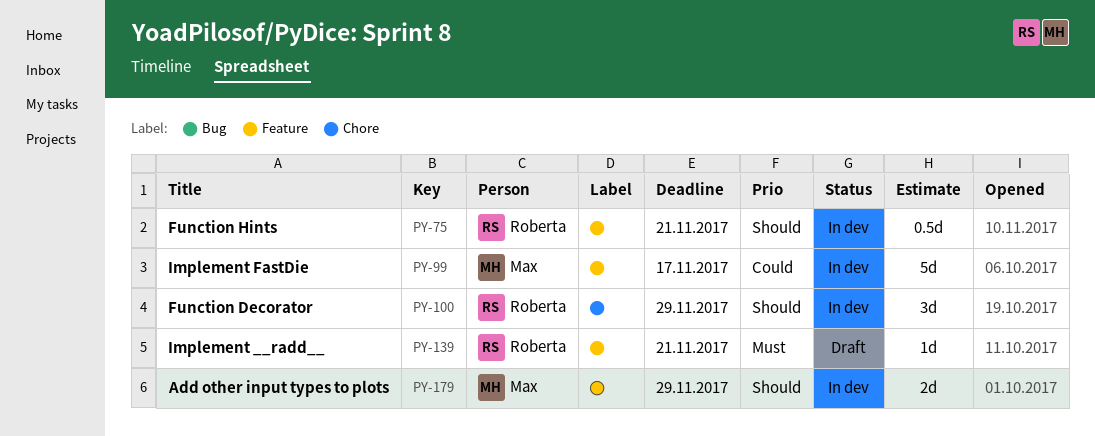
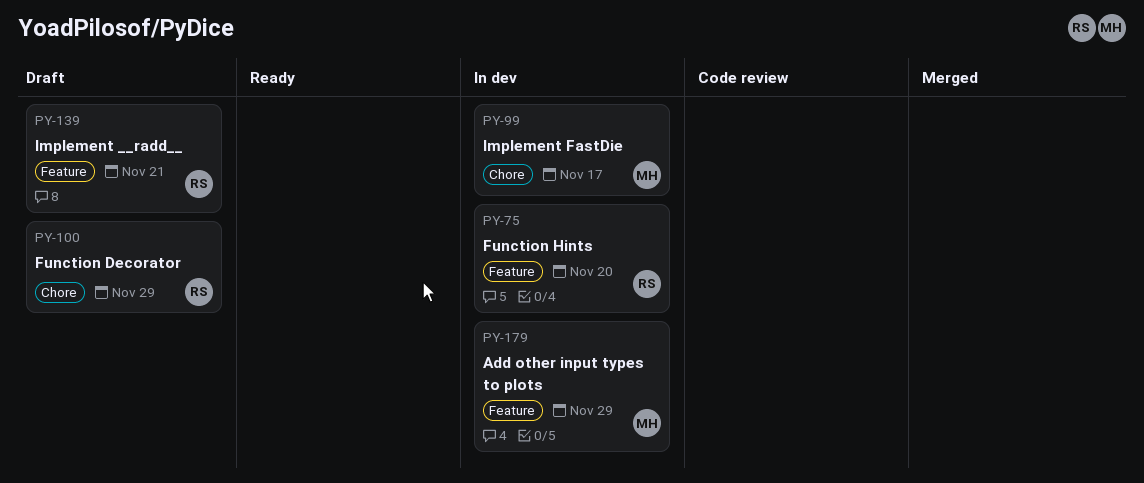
PY-75, due: Nov 21 -> Nov 20
PY-99, label: Feature -> Chore
PY-100, status: In dev -> Draft

